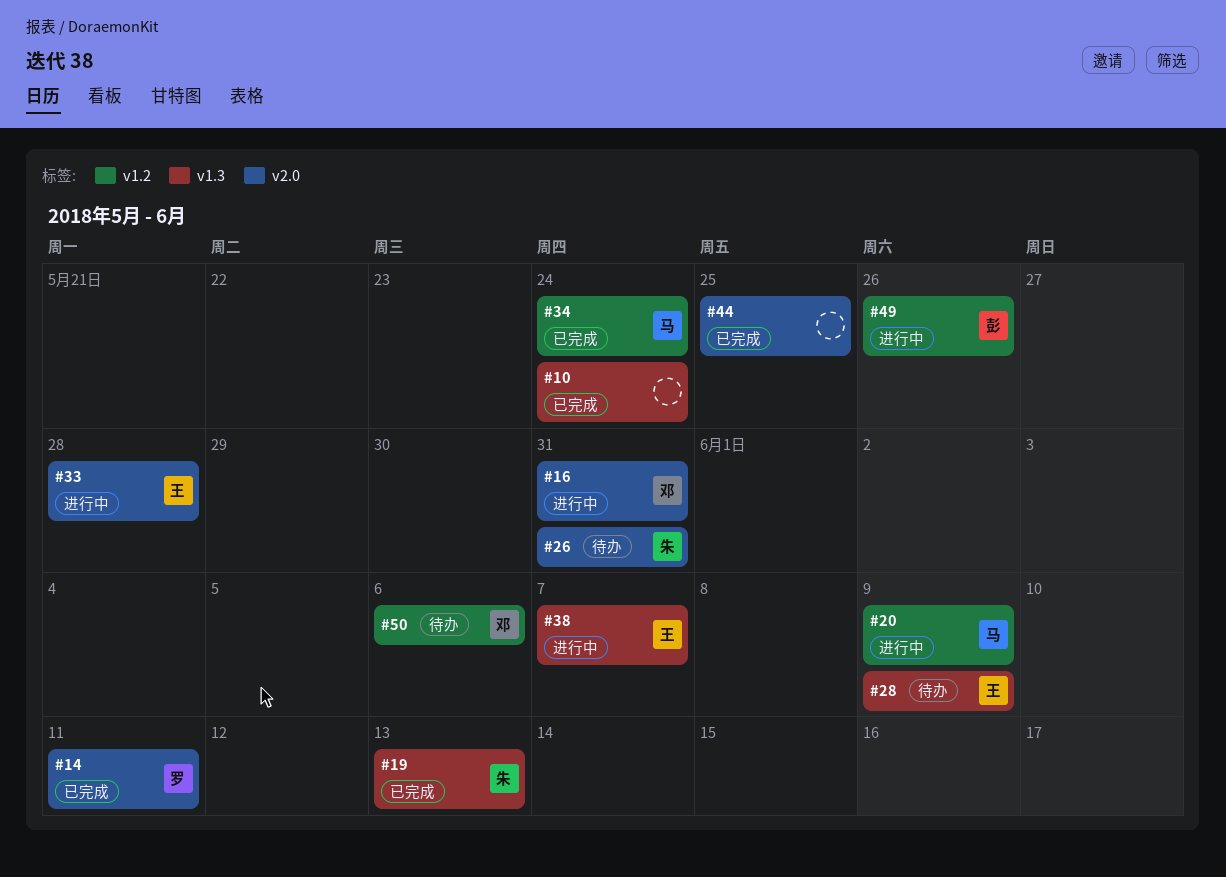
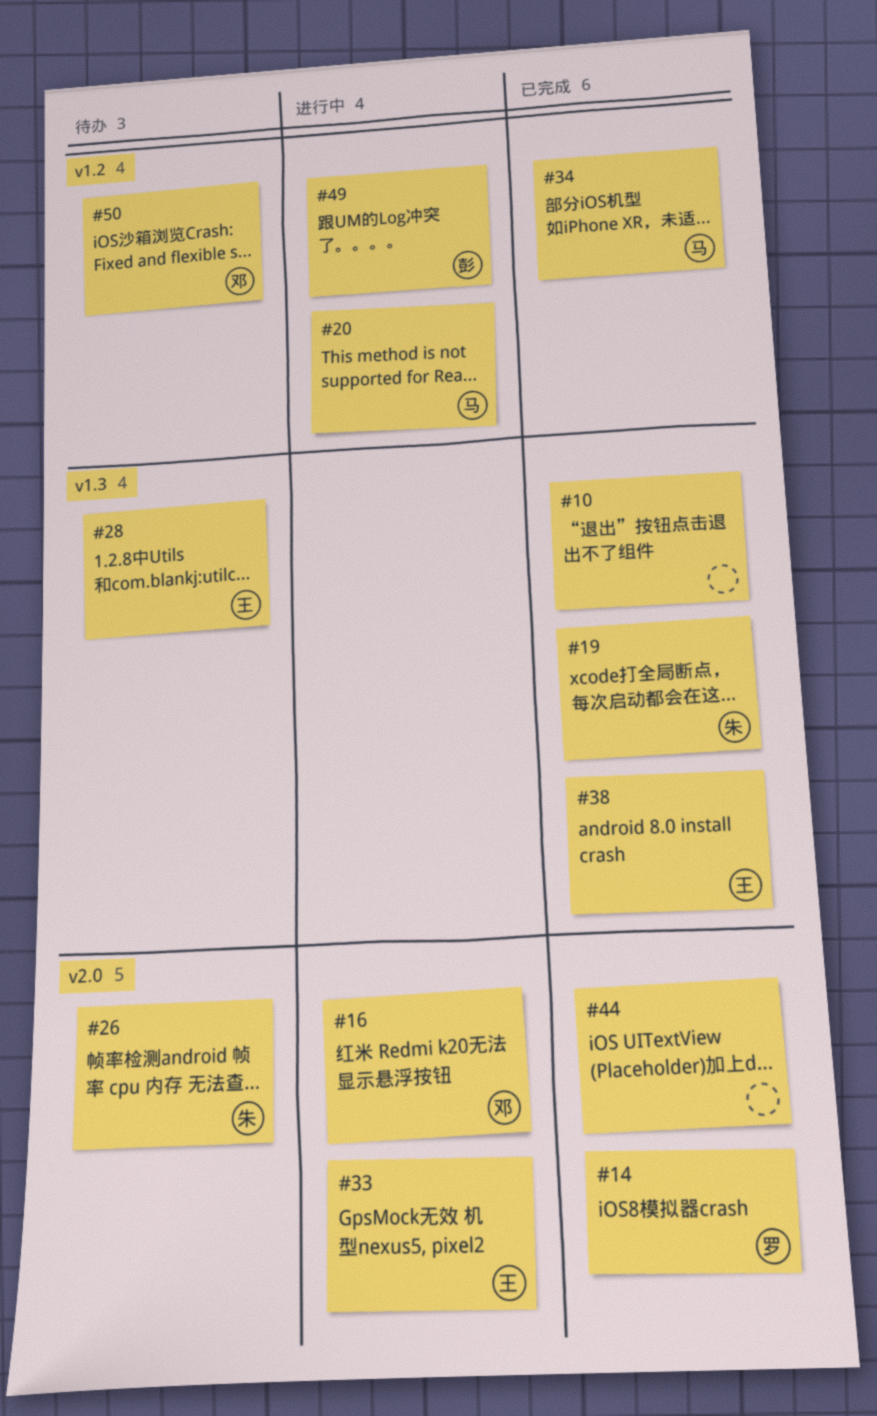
#38, status: 进行中 -> 已完成

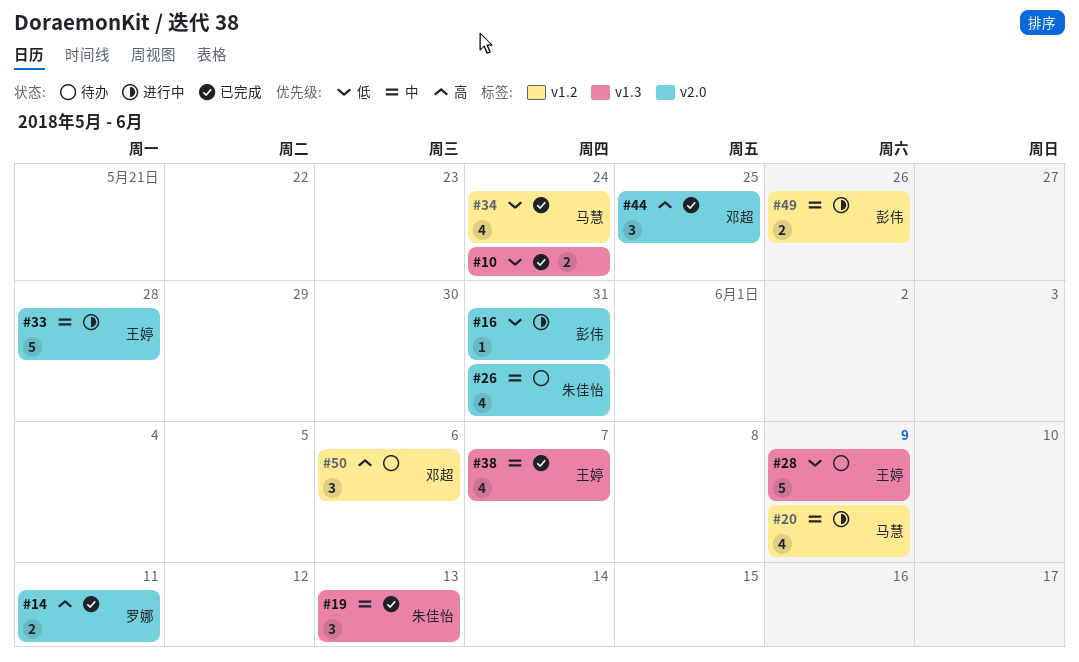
#16, owner: 邓超 -> 彭伟
#44, owner: none -> 邓超

